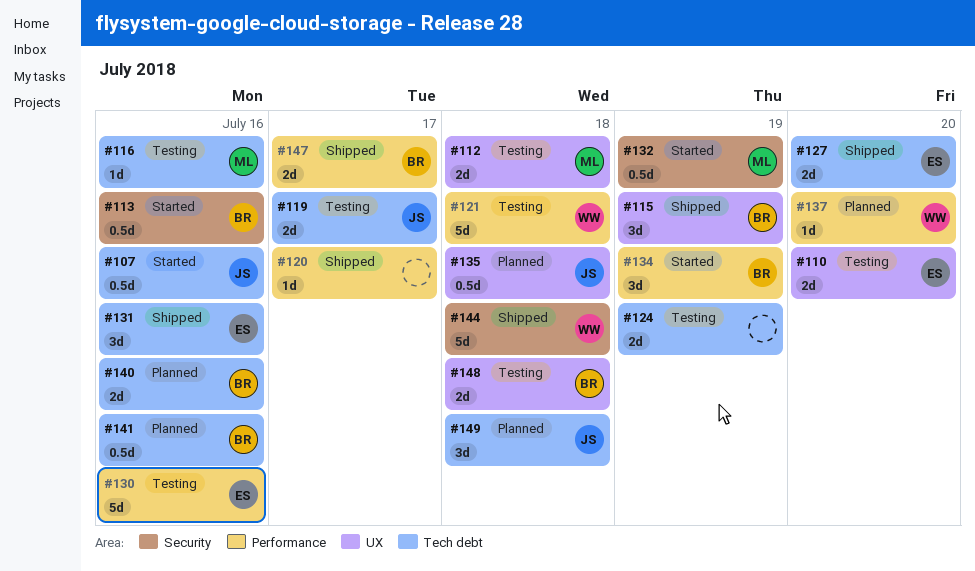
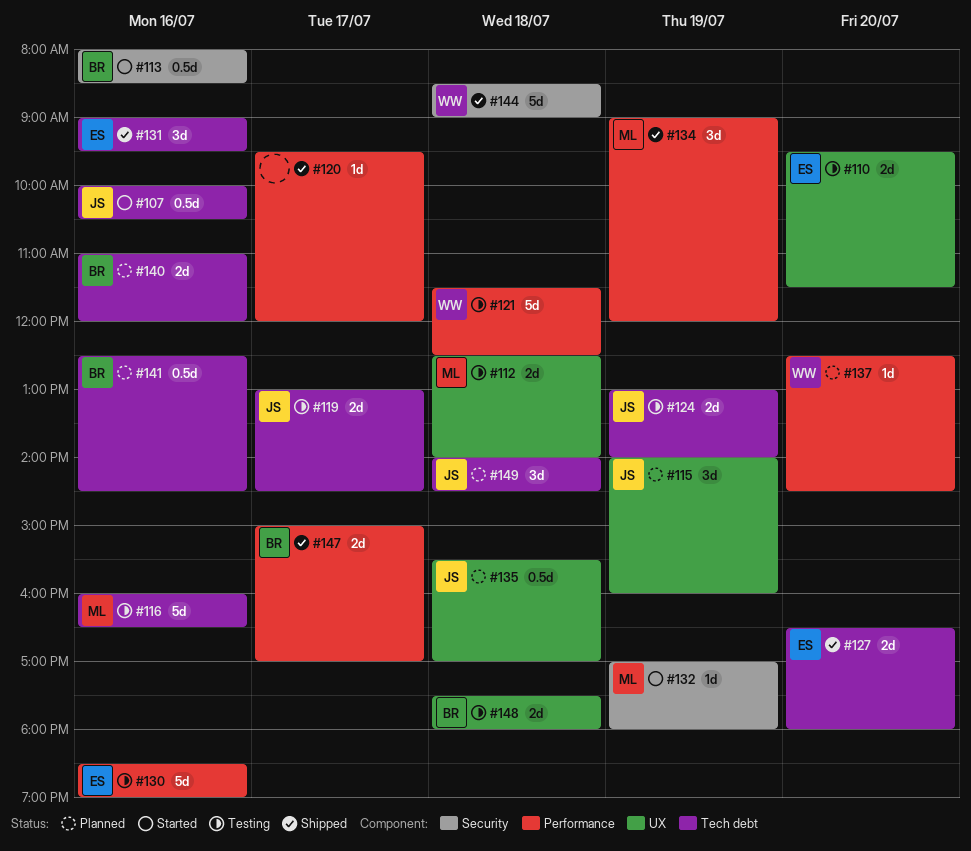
#115, status: Shipped -> Planned
#115, owner: BR -> JS
#116, estimate: 1d -> 5d
#124, owner: none -> JS
#132, estimate: 0.5d -> 1d
#134, status: Started -> Shipped
#134, owner: BR -> ML

